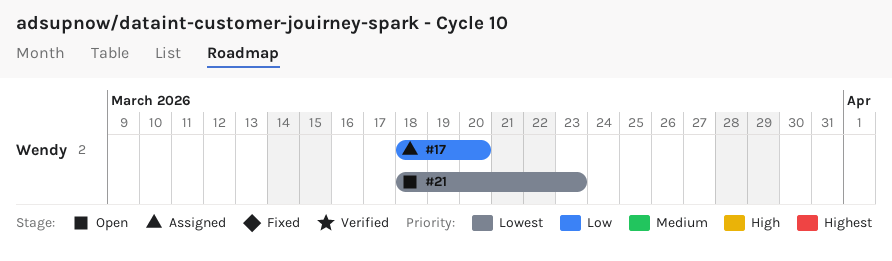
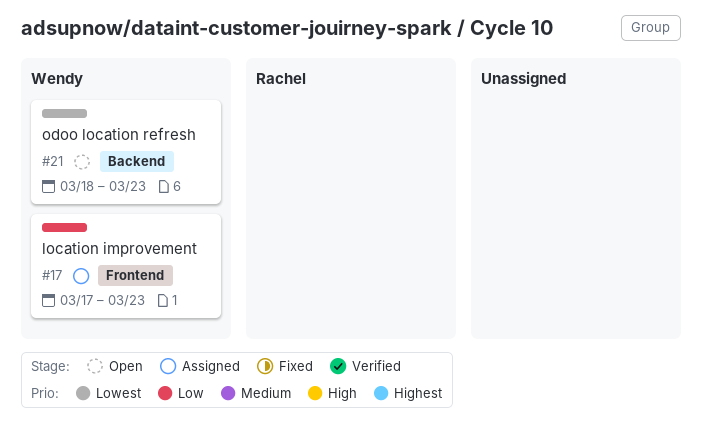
#17, start: Mar 18 -> Mar 17
#17, due: Mar 20 -> Mar 23

